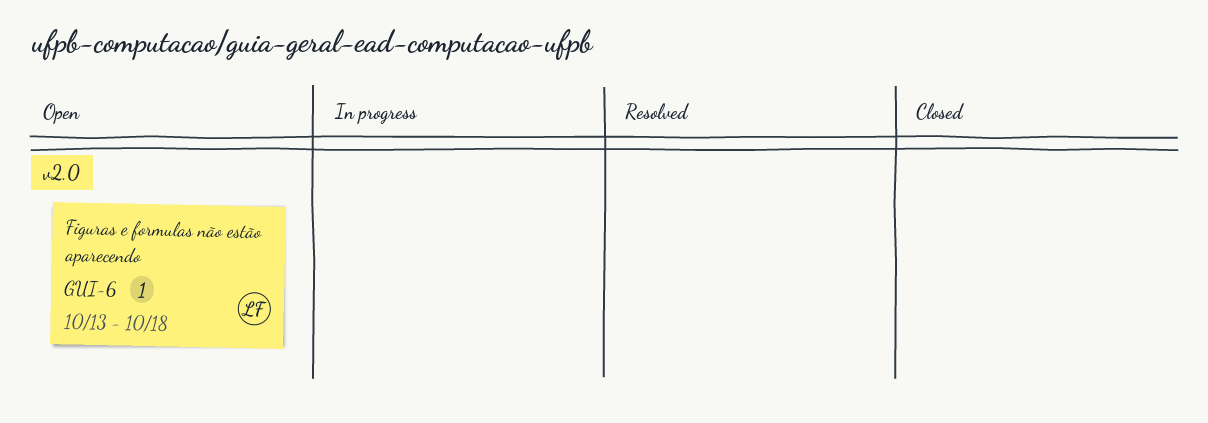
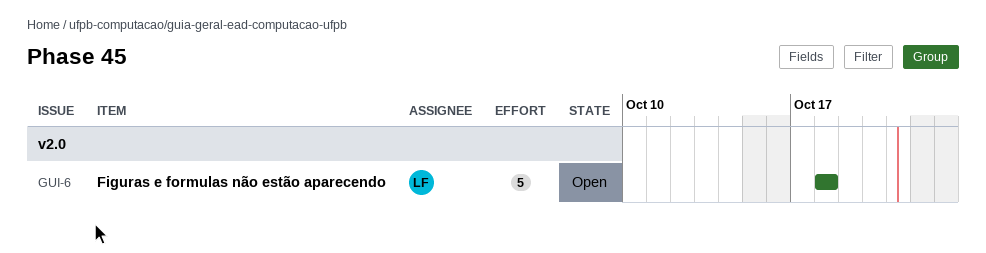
GUI-6, estimate: 1 -> 5
GUI-6, start: Oct 13 -> Oct 18

